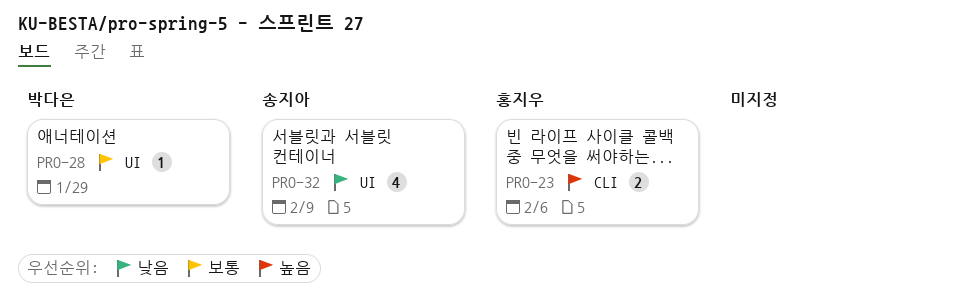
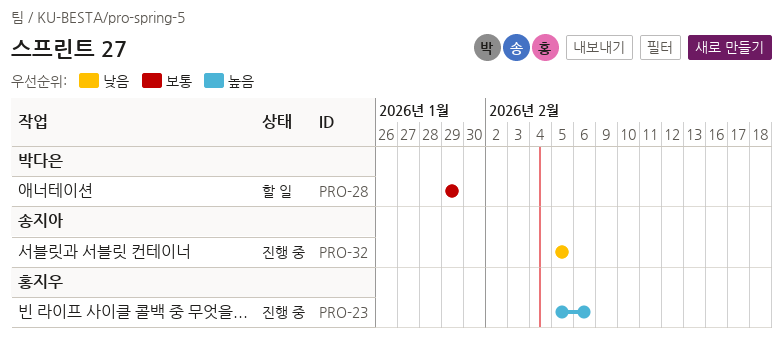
PRO-32, due: Feb 9 -> Feb 5

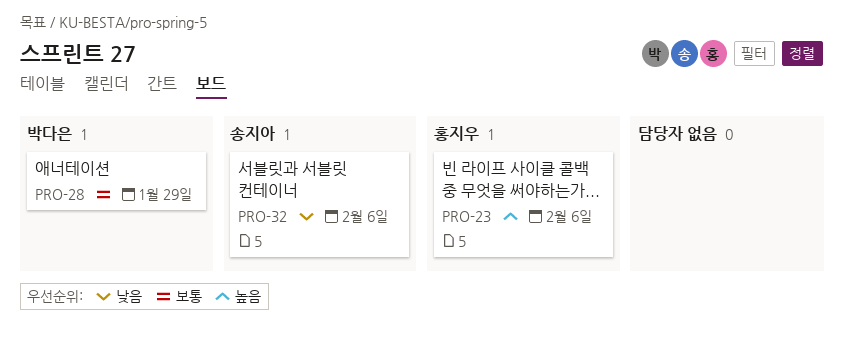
PRO-32, due: Feb 5 -> Feb 6

